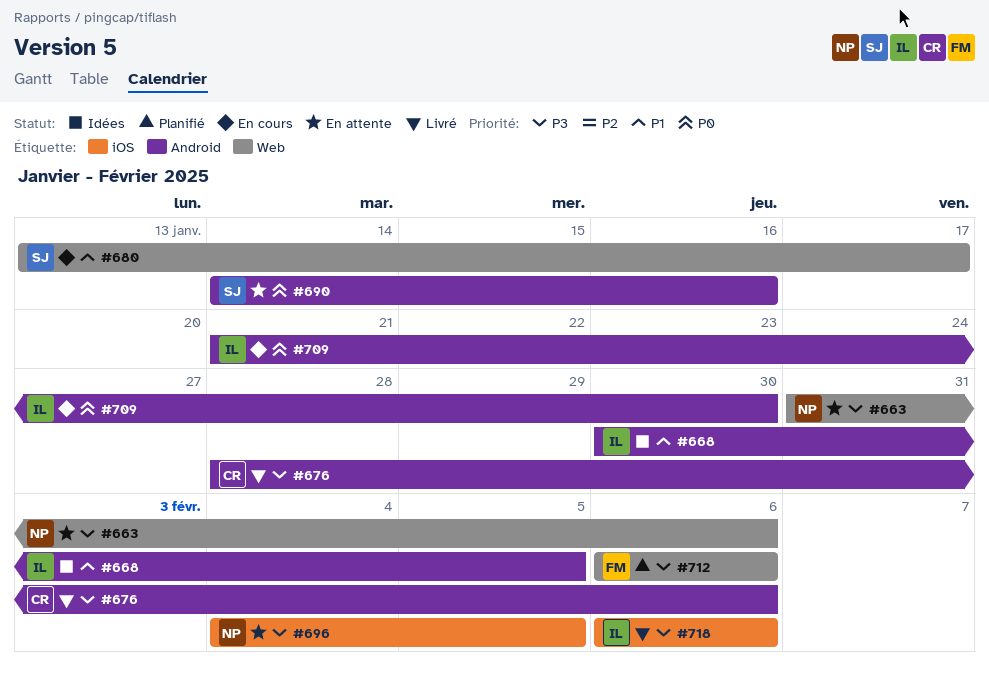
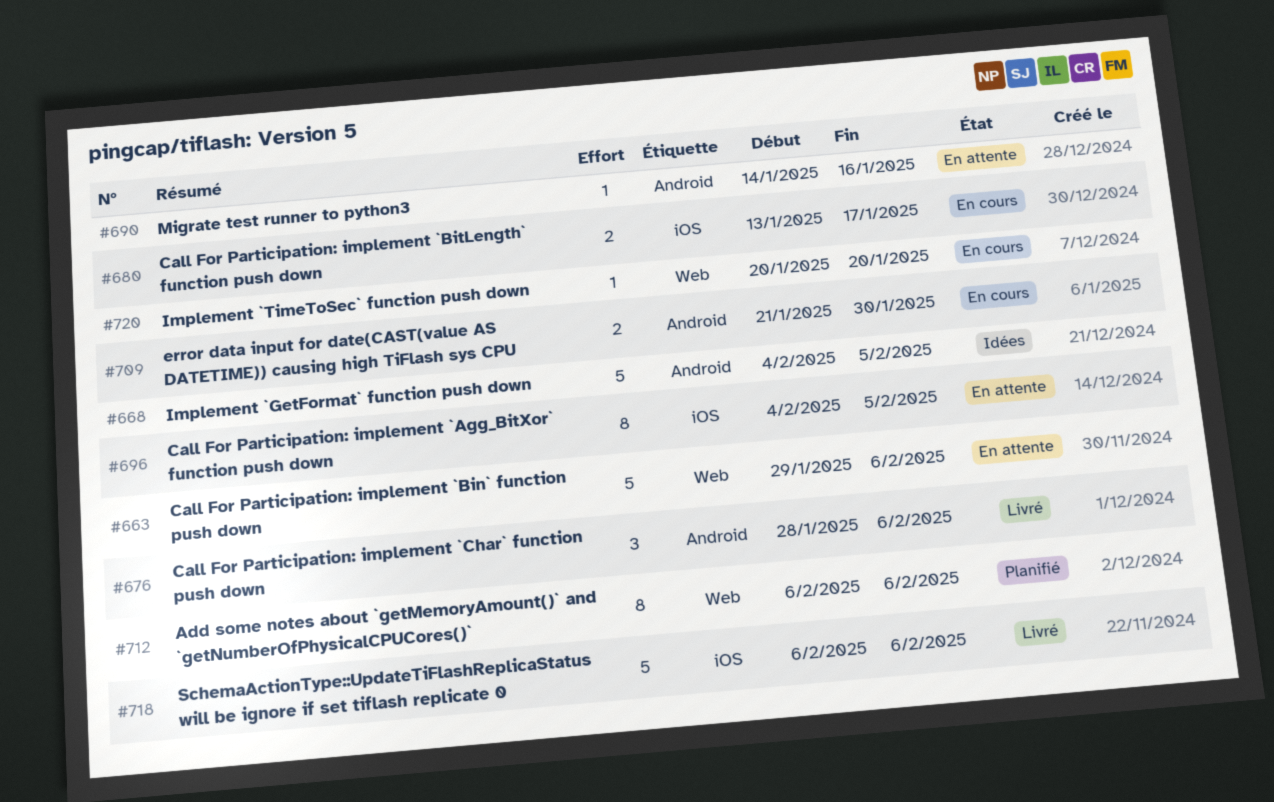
#663, start: Jan 31 -> Jan 29
#668, start: Jan 30 -> Feb 4
#680, label: Web -> iOS
#720: none -> present

